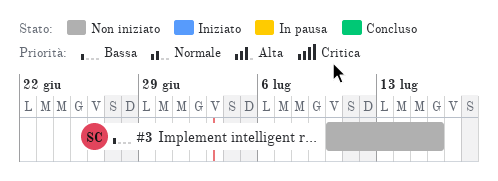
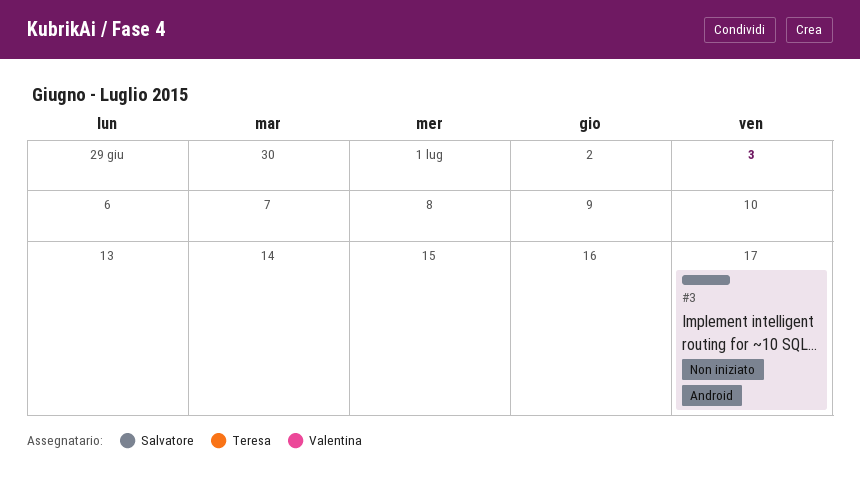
#3, due: Jul 16 -> Jul 17

